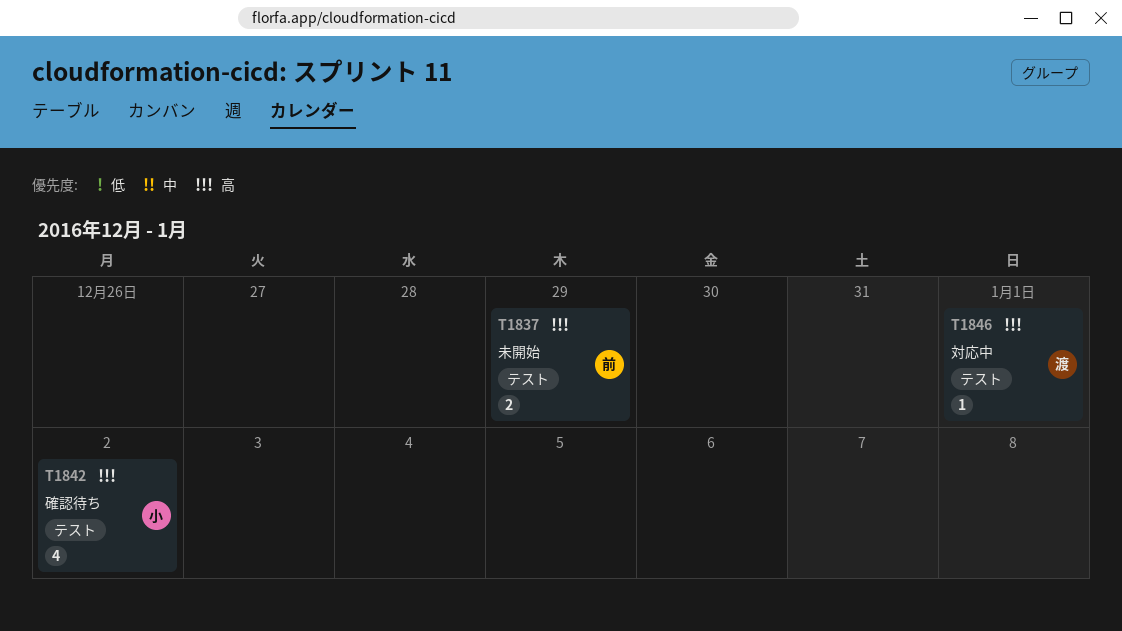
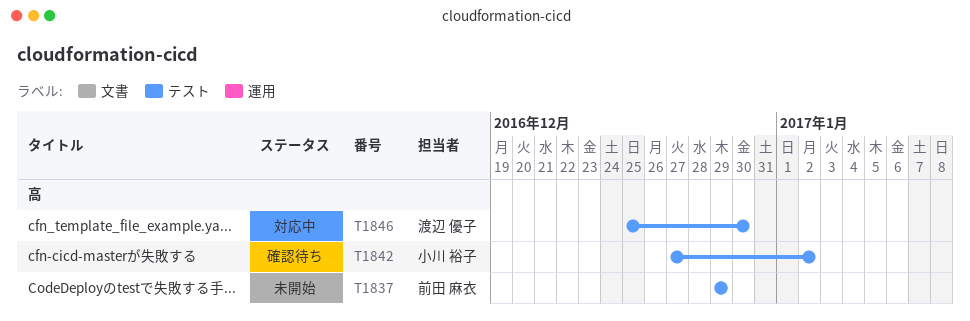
T1846, due: Jan 1 -> Dec 30

